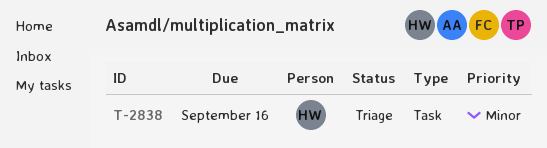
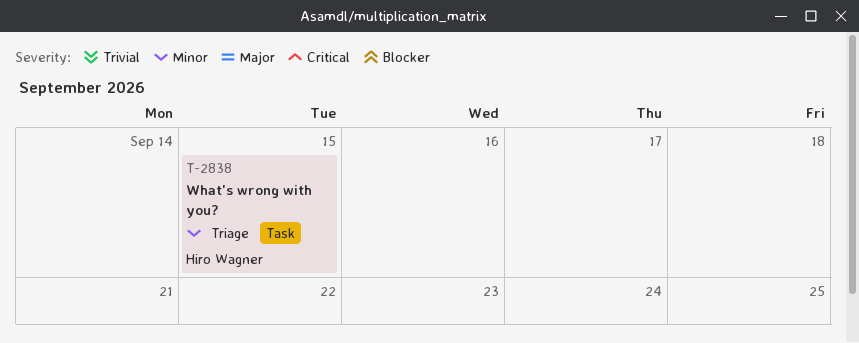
T-2838, due: Sep 16 -> Sep 15

